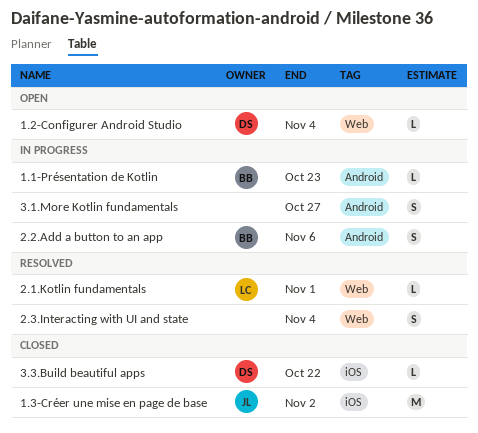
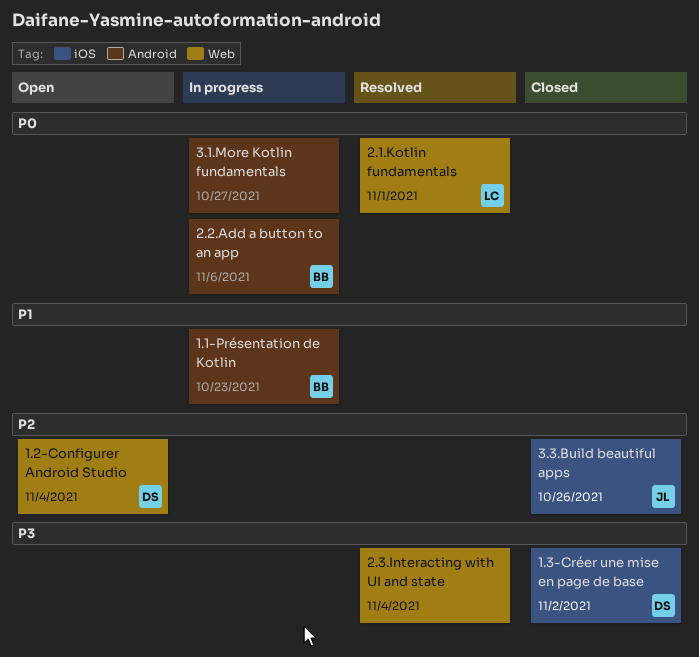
1.3-Créer une mise en page de base, owner: JL -> DS
3.3.Build beautiful apps, owner: DS -> JL
3.3.Build beautiful apps, due: Oct 22 -> Oct 26

